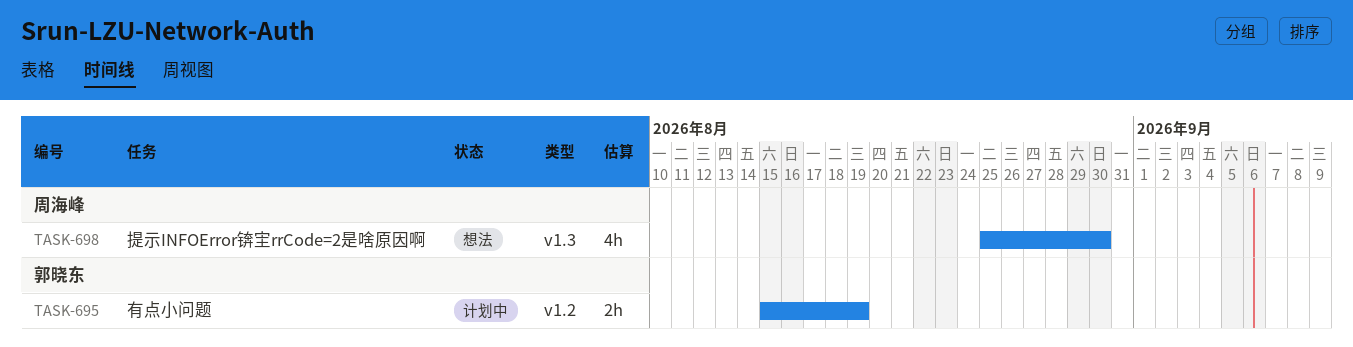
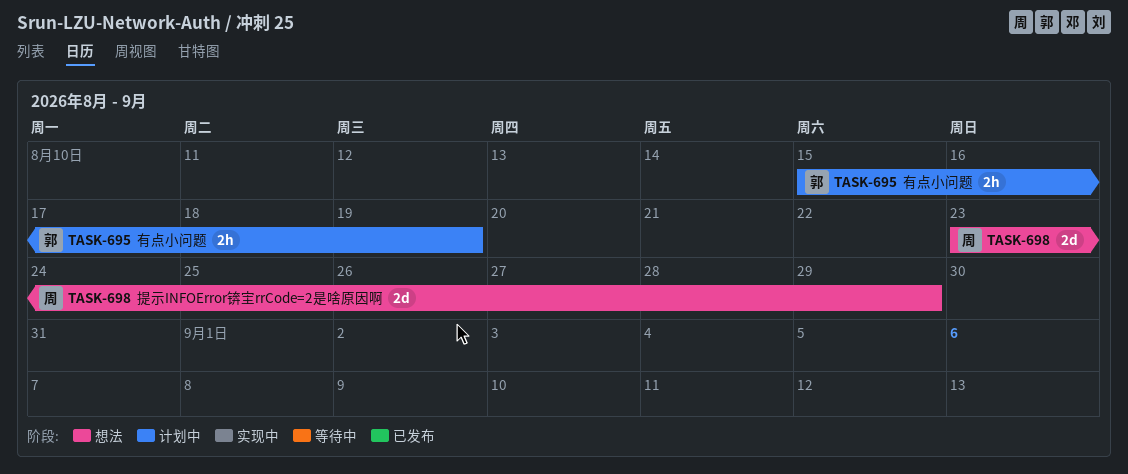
TASK-698, estimate: 4h -> 2d
TASK-698, start: Aug 25 -> Aug 23
TASK-698, due: Aug 30 -> Aug 29

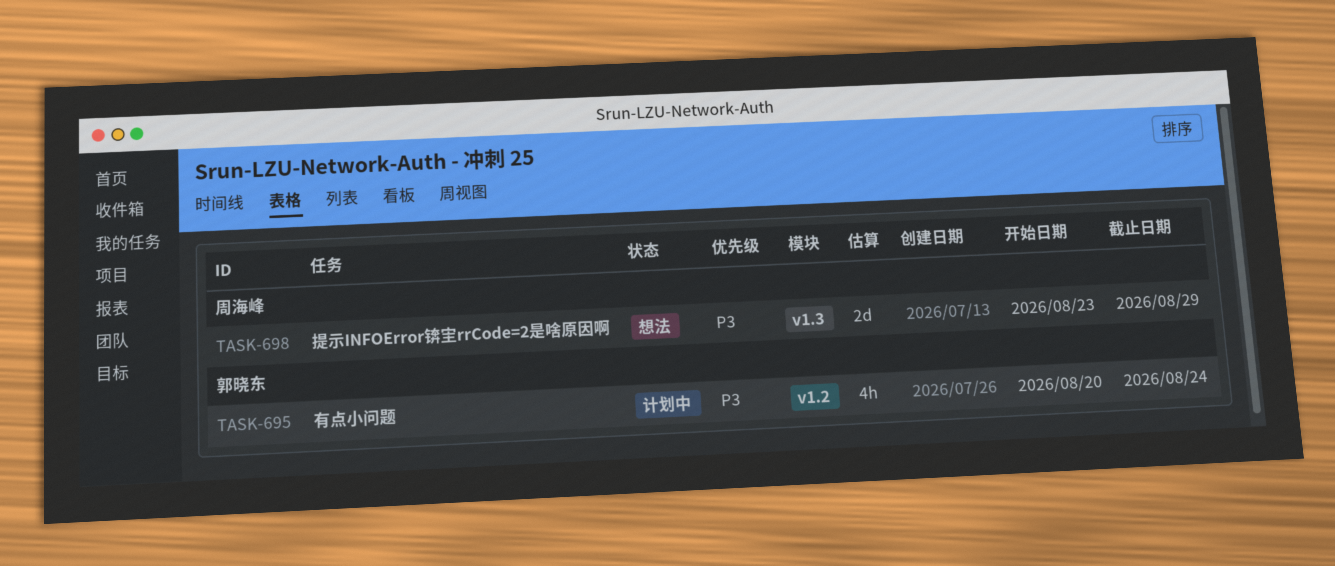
TASK-695, estimate: 2h -> 4h
TASK-695, start: Aug 15 -> Aug 20
TASK-695, due: Aug 19 -> Aug 24

